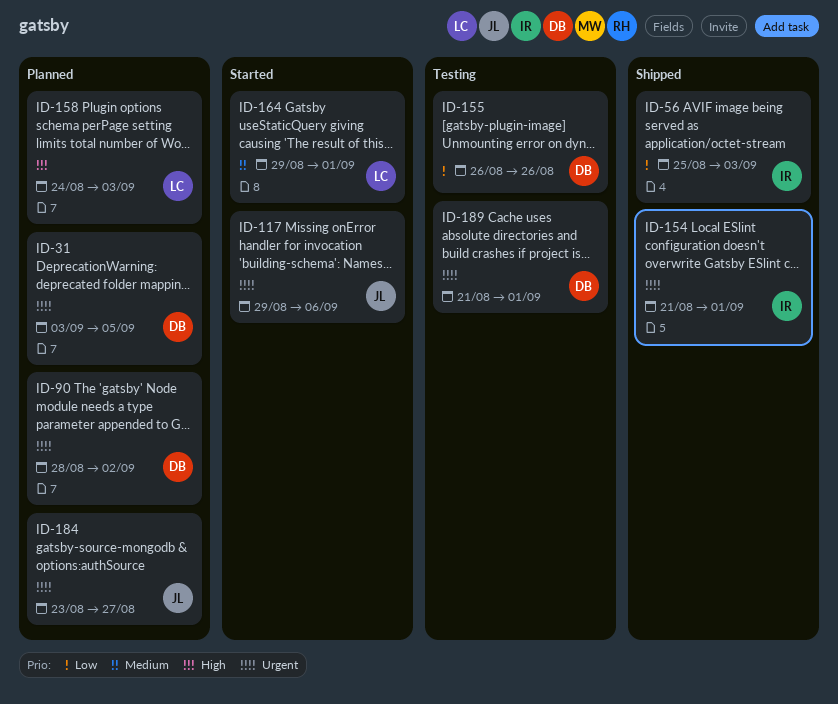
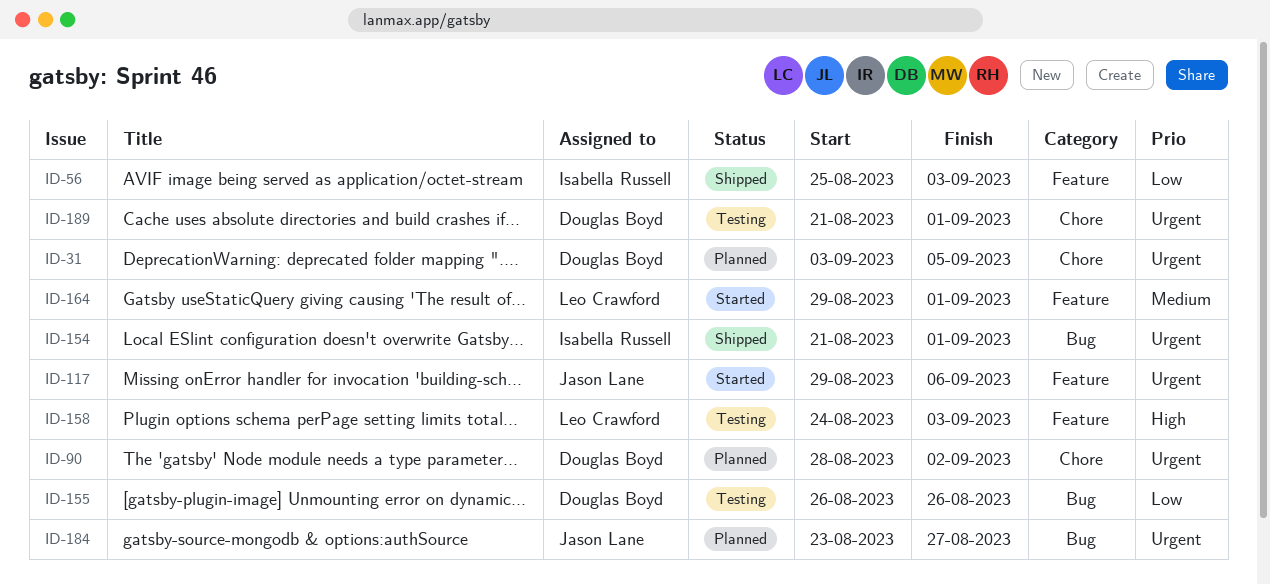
ID-158, status: Planned -> Testing

